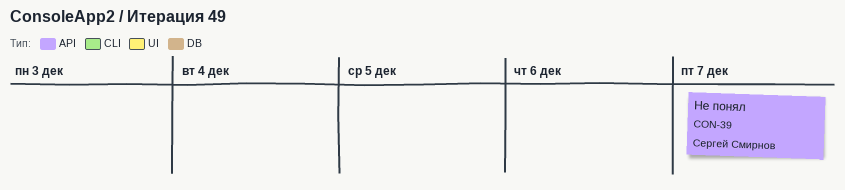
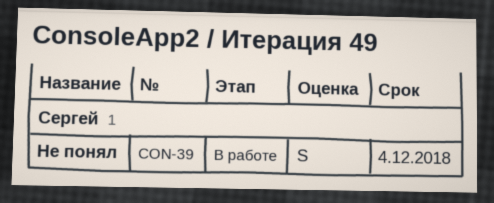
CON-39, due: Dec 7 -> Dec 4

